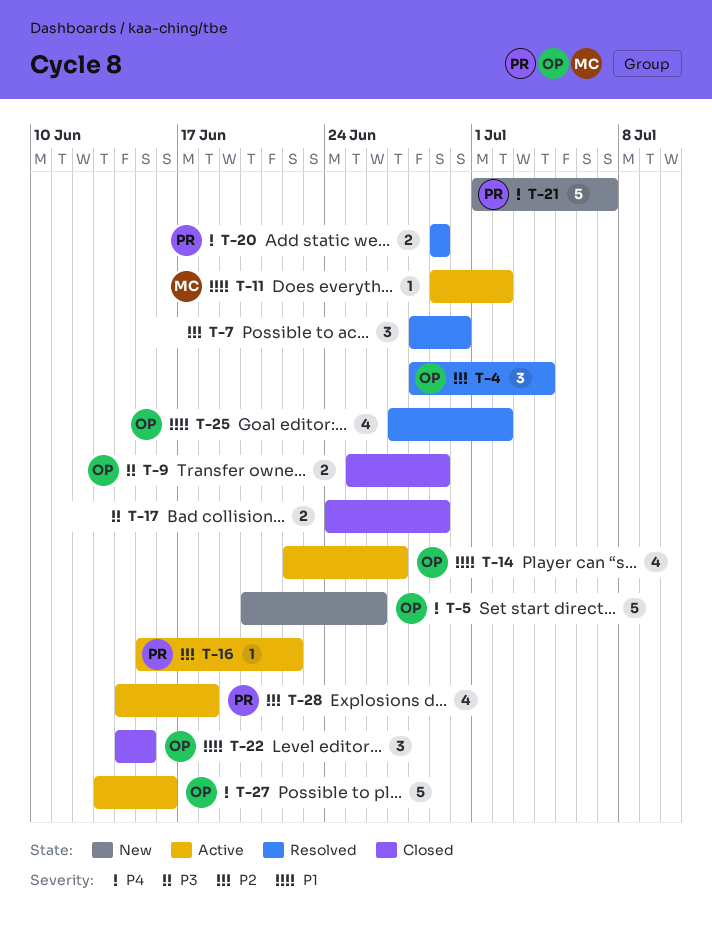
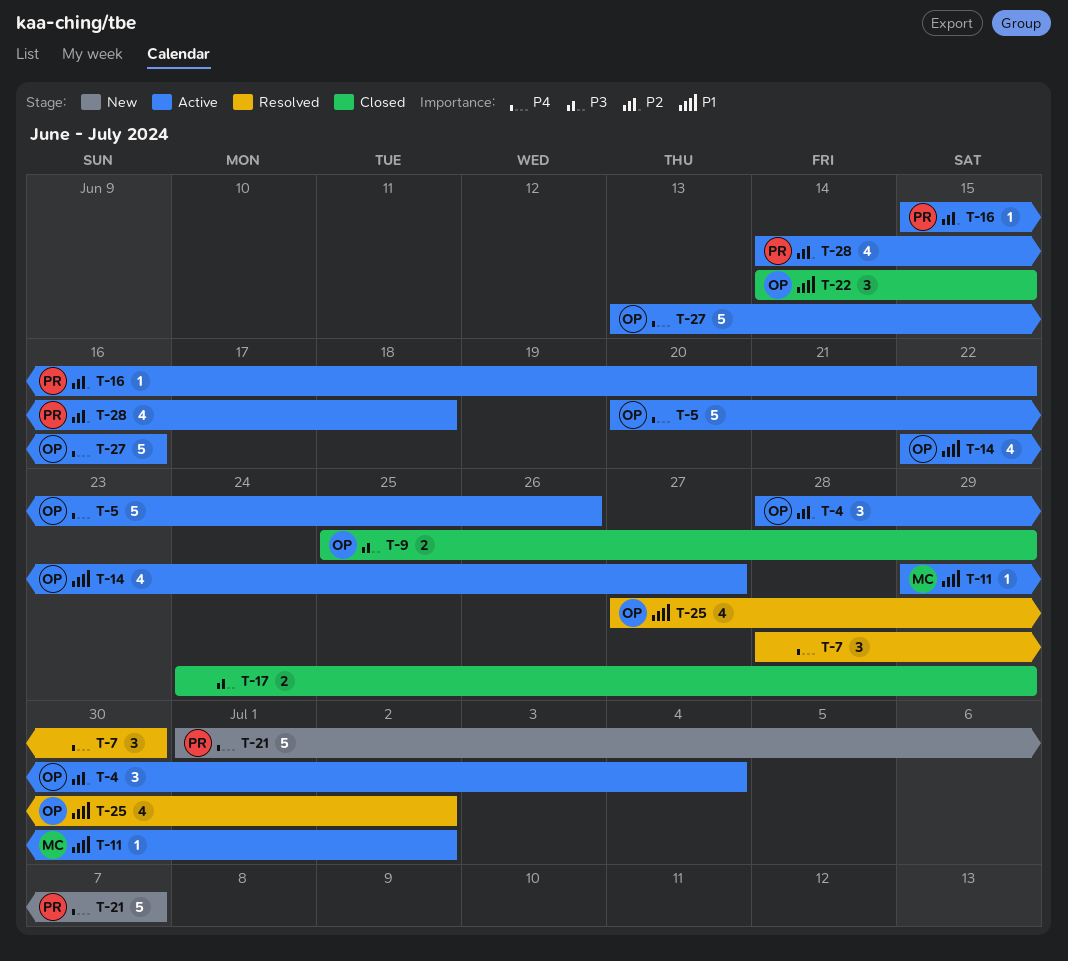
T-4, status: Resolved -> Active
T-5, status: New -> Active
T-7, priority: P2 -> P4
T-20: present -> none

